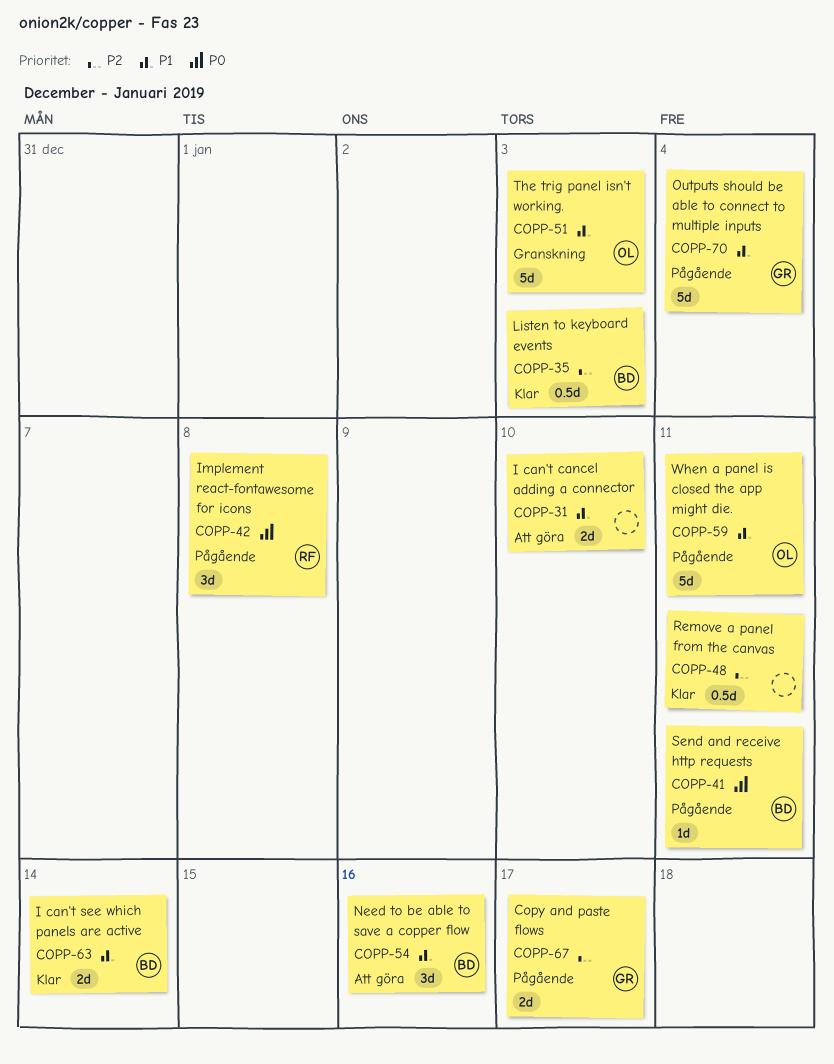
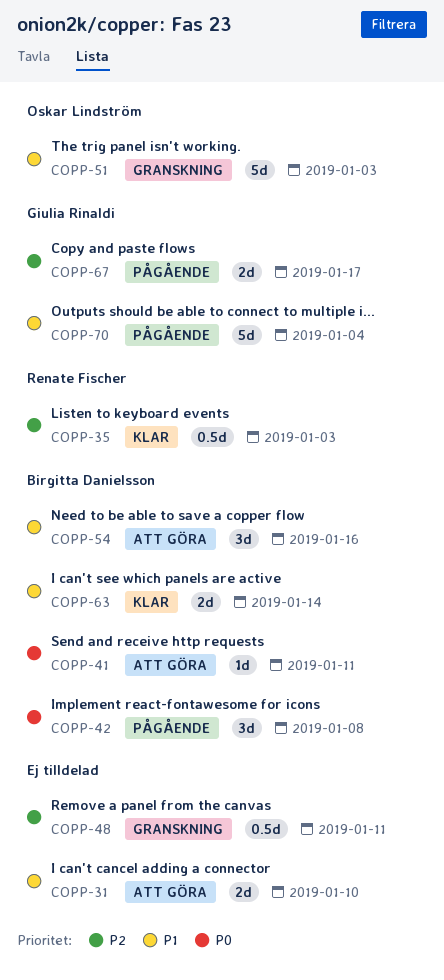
COPP-35, owner: Birgitta Danielsson -> Renate Fischer
COPP-41, status: Pågående -> Att göra
COPP-42, owner: Renate Fischer -> Birgitta Danielsson
COPP-48, status: Klar -> Granskning
COPP-59: present -> none

